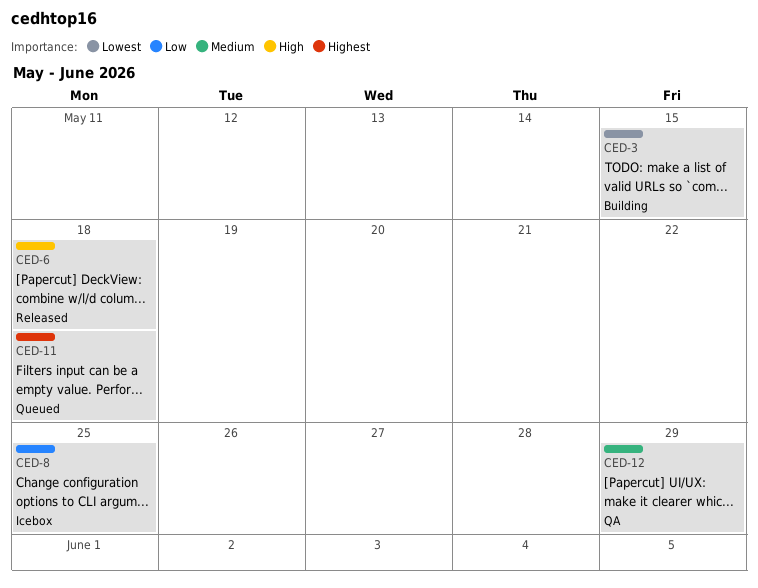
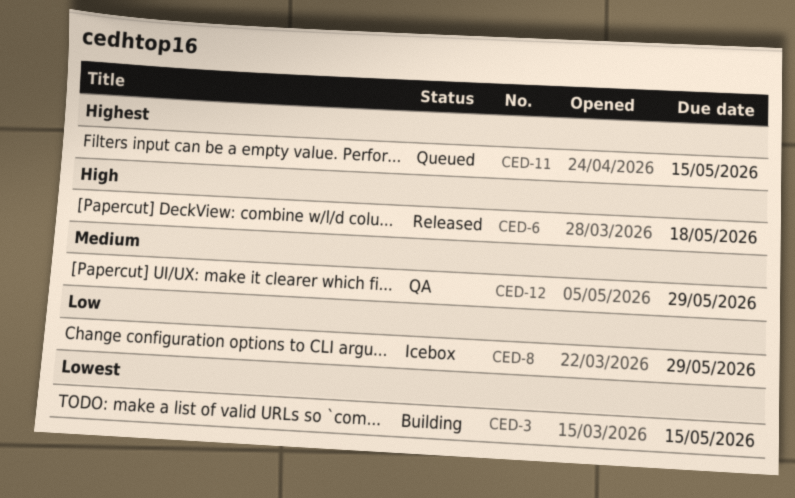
CED-8, due: May 25 -> May 29
CED-11, due: May 18 -> May 15

